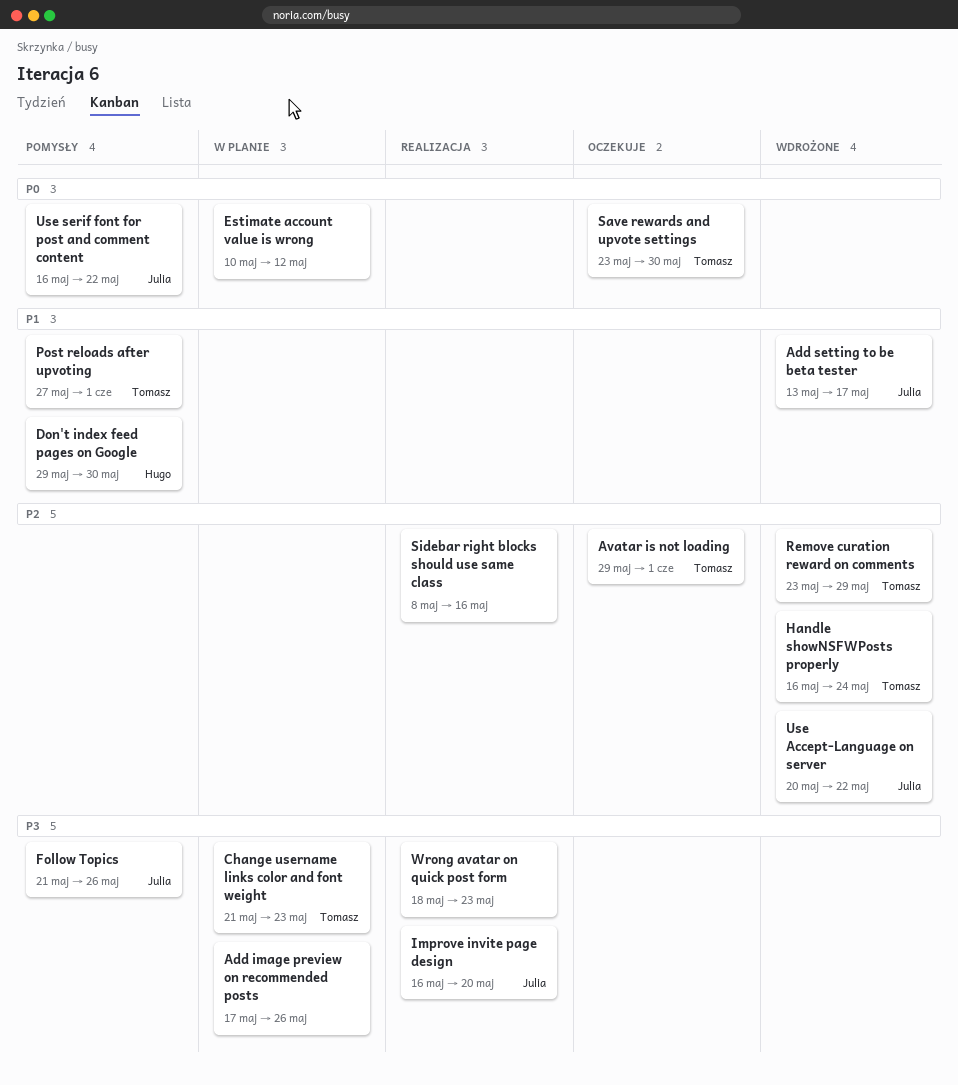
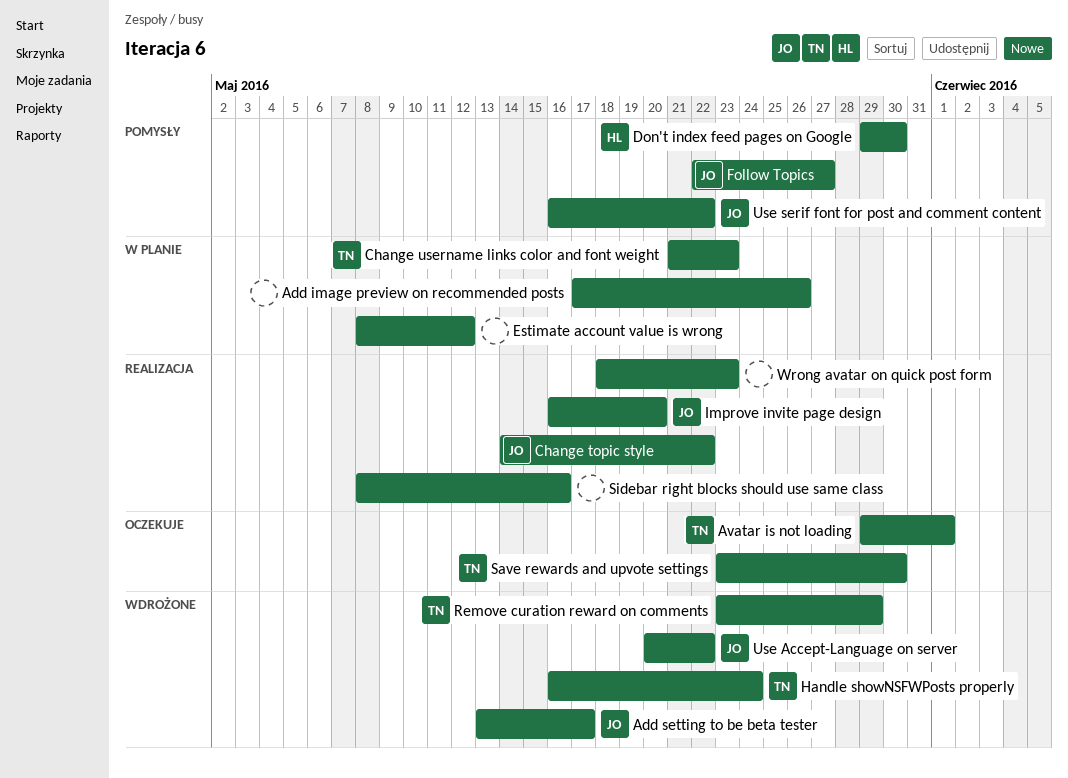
Change topic style: none -> present
Estimate account value is wrong, start: May 10 -> May 8
Follow Topics, start: May 21 -> May 22
Follow Topics, due: May 26 -> May 27
Post reloads after upvoting: present -> none

